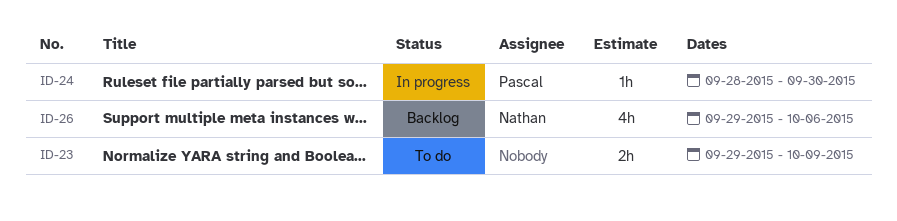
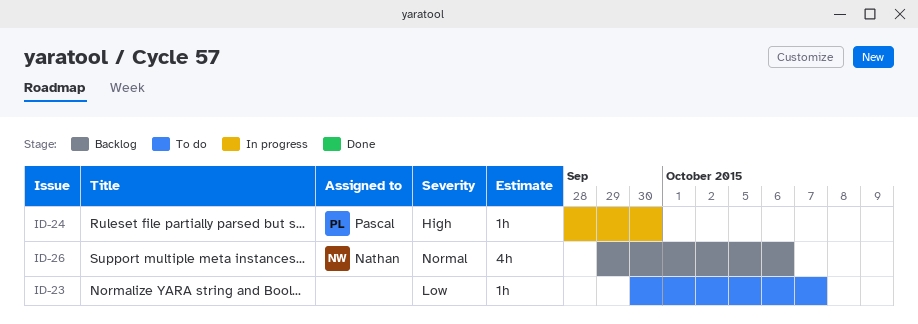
ID-23, estimate: 2h -> 1h
ID-23, start: Sep 29 -> Sep 30
ID-23, due: Oct 9 -> Oct 7

